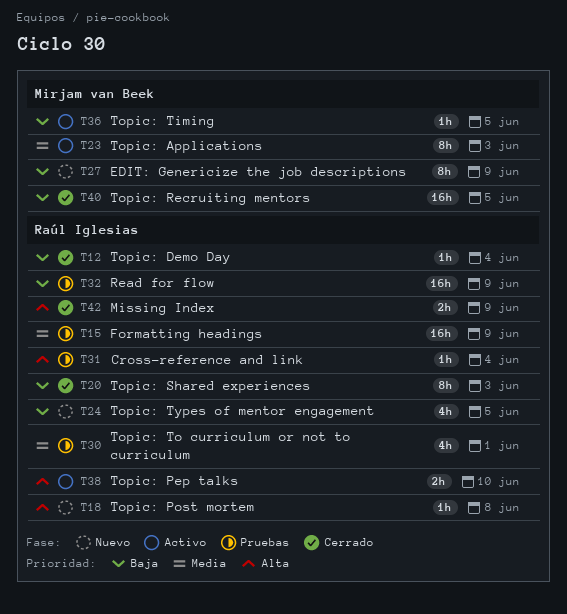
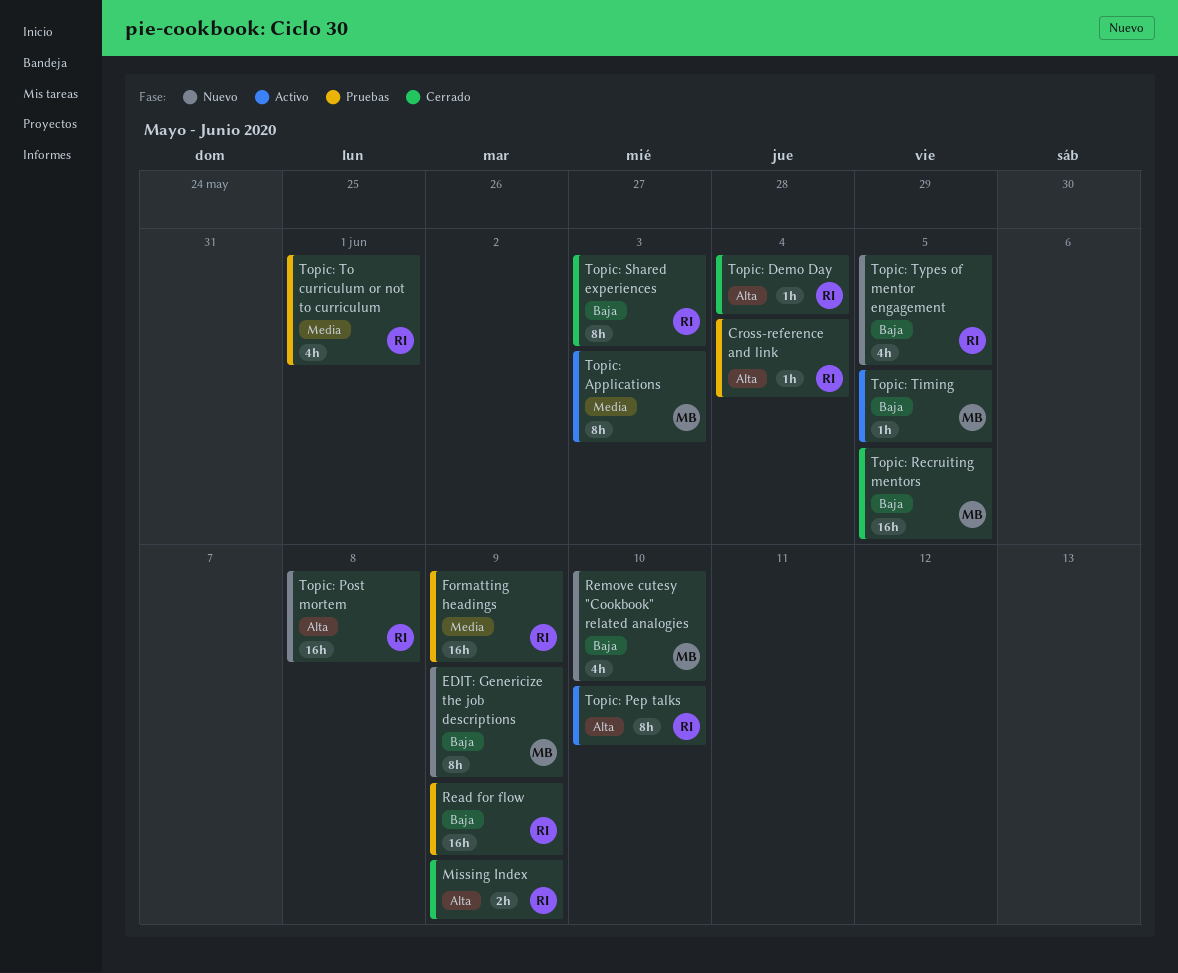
Remove cutesy "Cookbook" related analogies: none -> present
Topic: Demo Day, priority: Baja -> Alta
Topic: Pep talks, estimate: 2h -> 8h
Topic: Post mortem, estimate: 1h -> 16h

